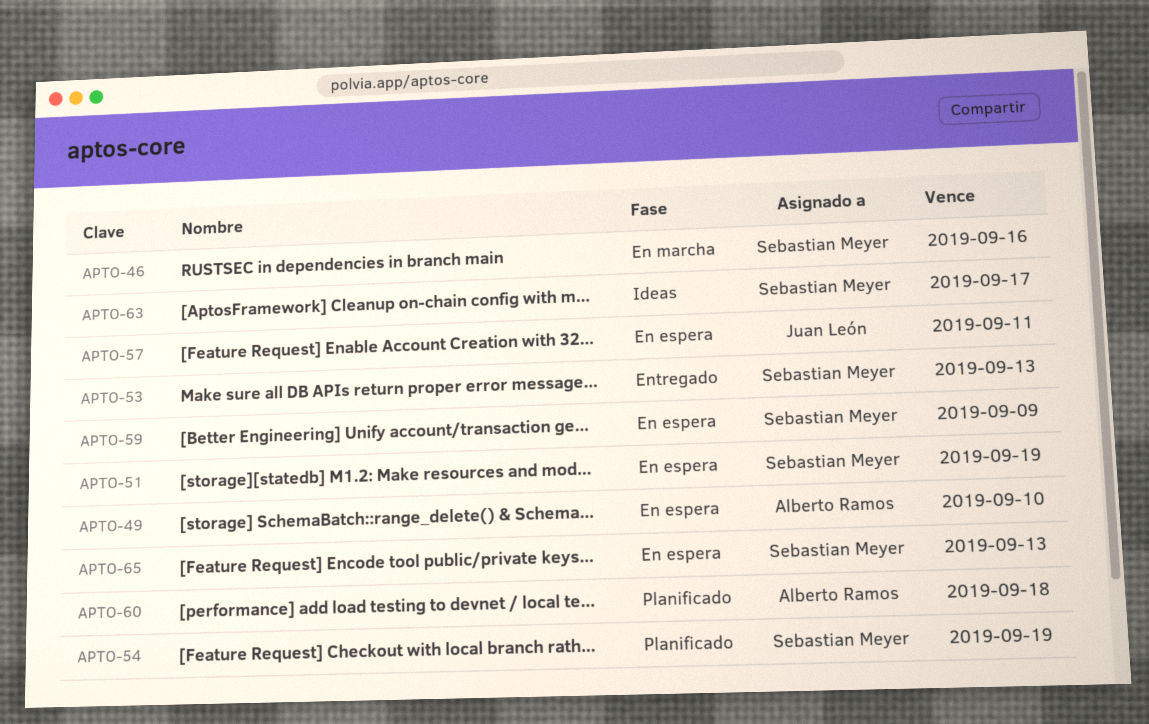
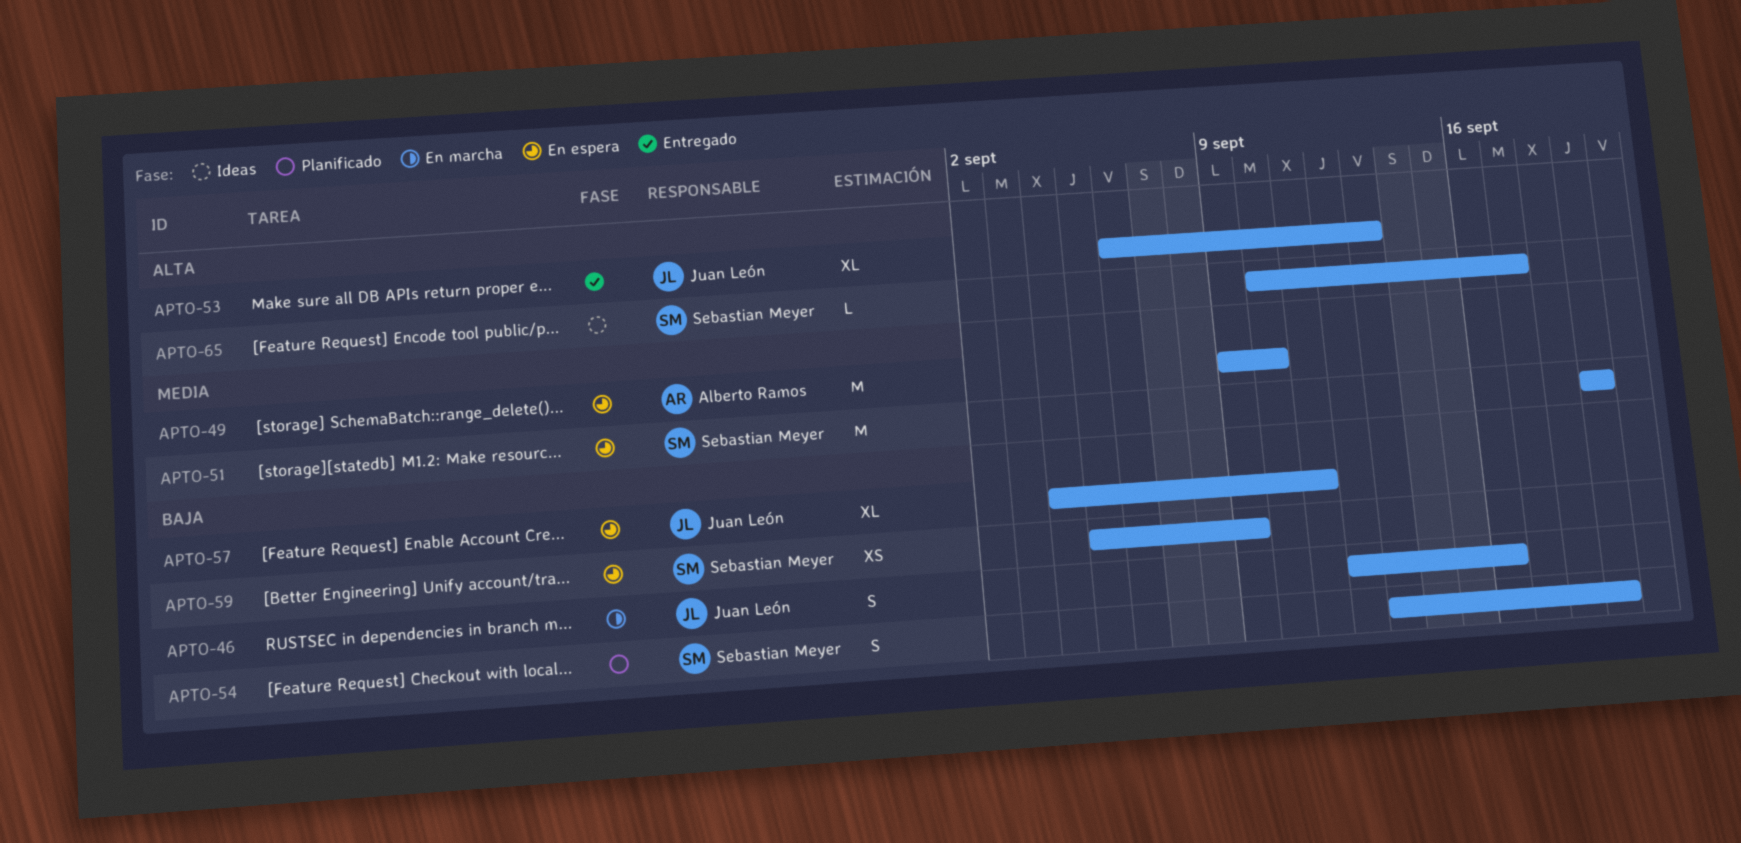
APTO-46, owner: Sebastian Meyer -> Juan León
APTO-53, owner: Sebastian Meyer -> Juan León
APTO-60: present -> none
APTO-63: present -> none
APTO-65, status: En espera -> Ideas
APTO-65, due: Sep 13 -> Sep 17

